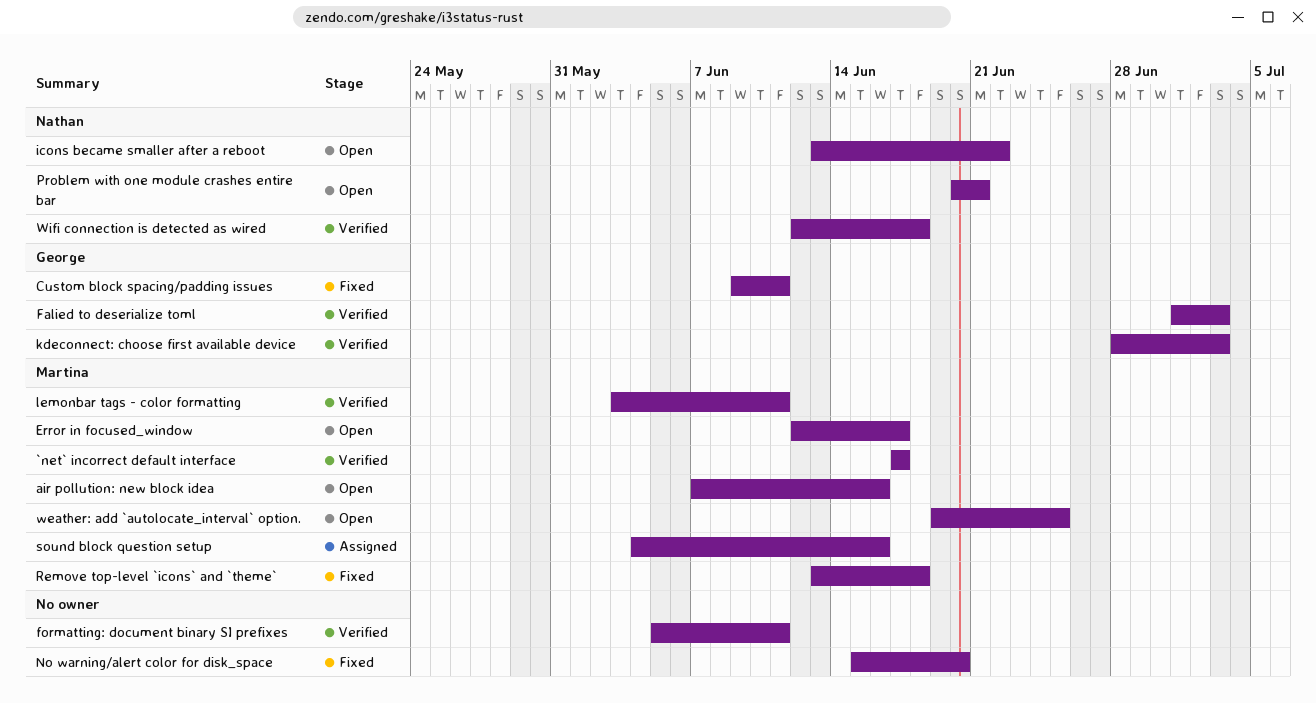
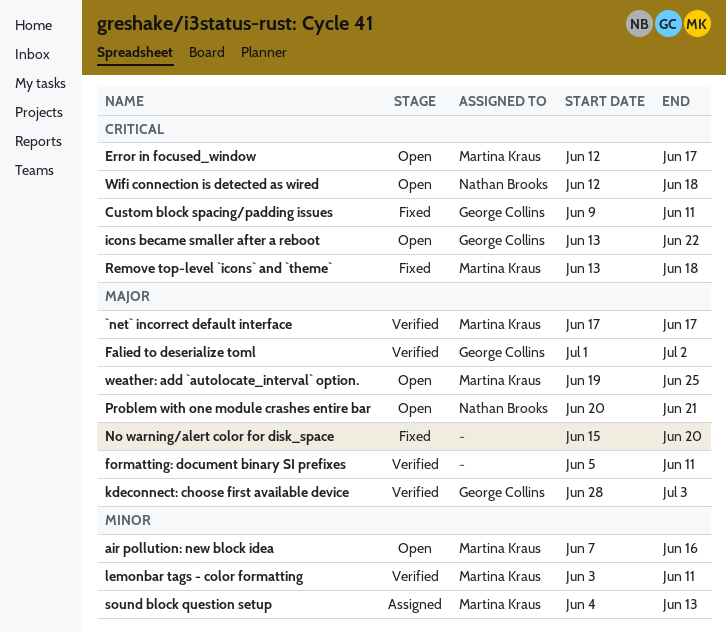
Falied to deserialize toml, due: Jul 3 -> Jul 2
icons became smaller after a reboot, owner: Nathan Brooks -> George Collins
sound block question setup, due: Jun 16 -> Jun 13
Wifi connection is detected as wired, status: Verified -> Open

